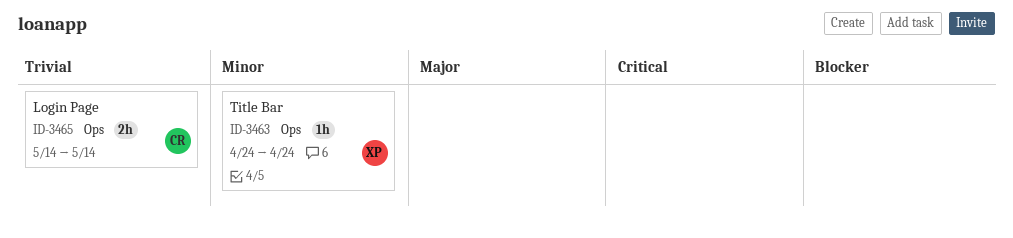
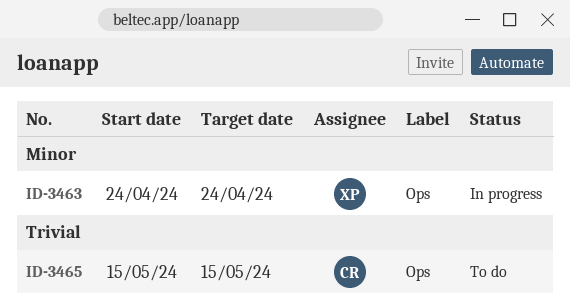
ID-3465, start: May 14 -> May 15
ID-3465, due: May 14 -> May 15

